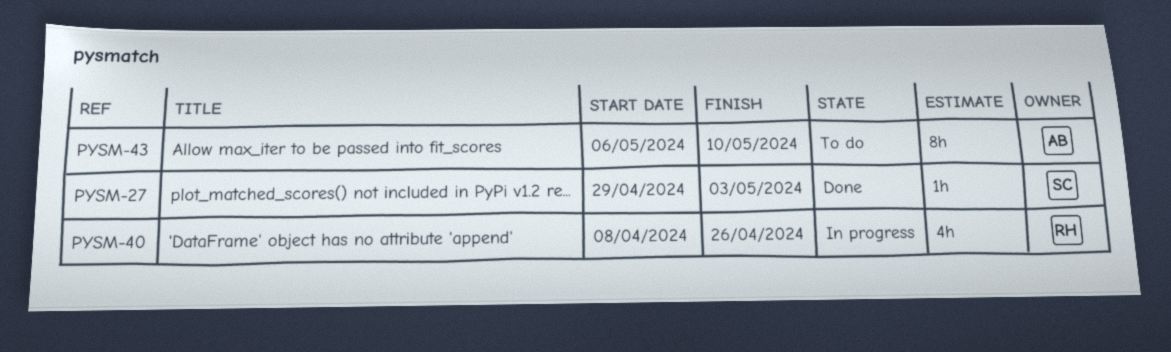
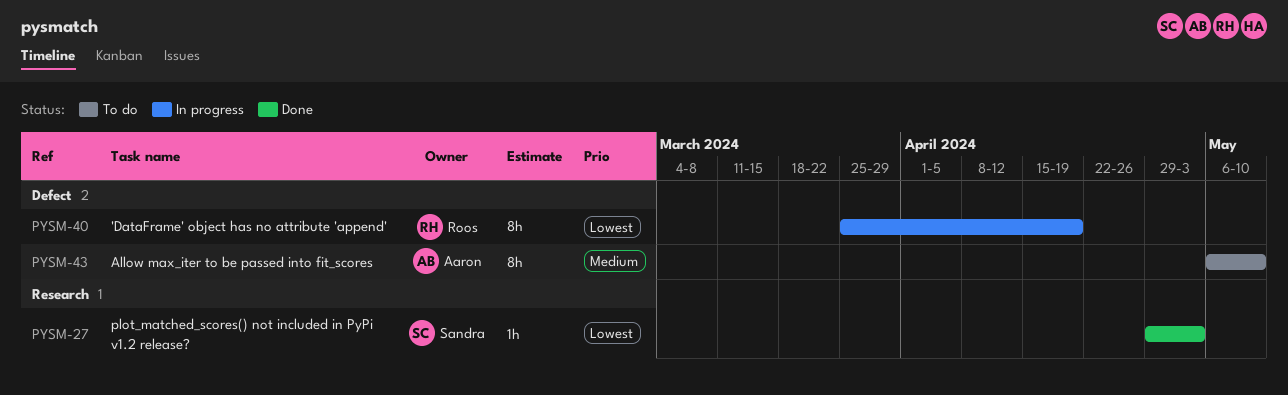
PYSM-40, estimate: 4h -> 8h
PYSM-40, start: Apr 8 -> Mar 25
PYSM-40, due: Apr 26 -> Apr 19

